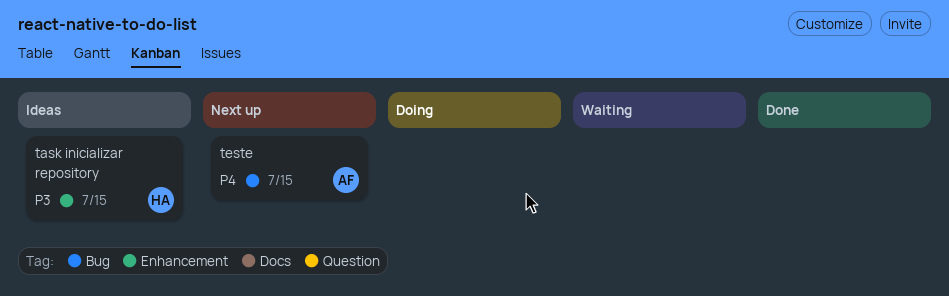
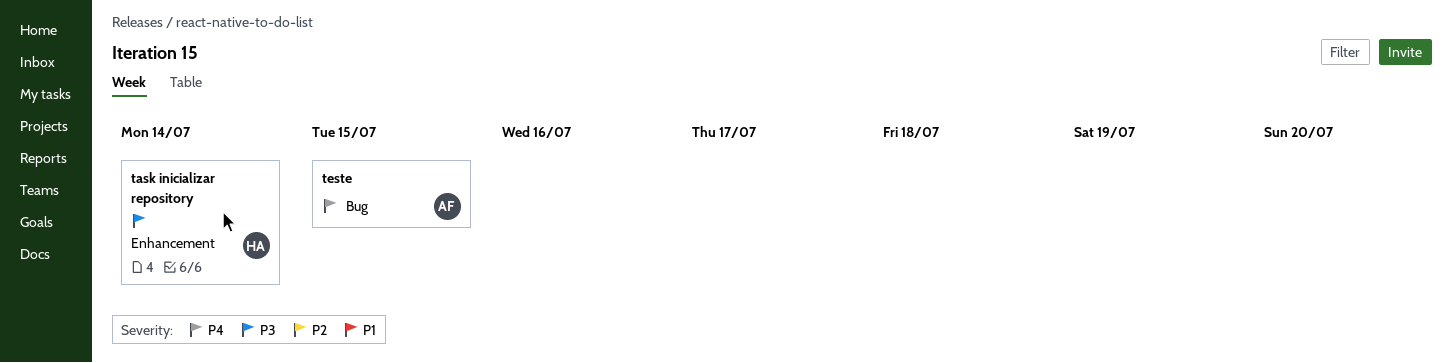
task inicializar repository, due: Jul 15 -> Jul 14

